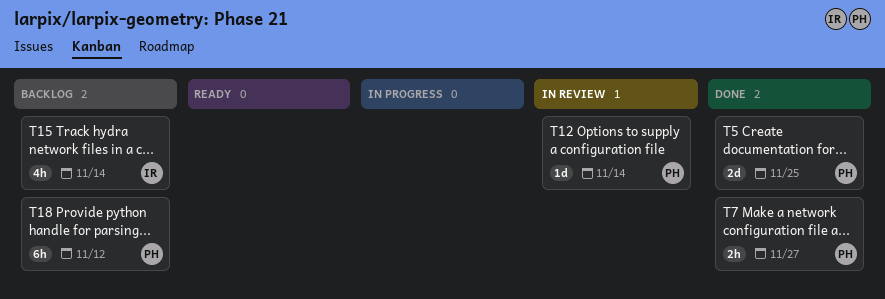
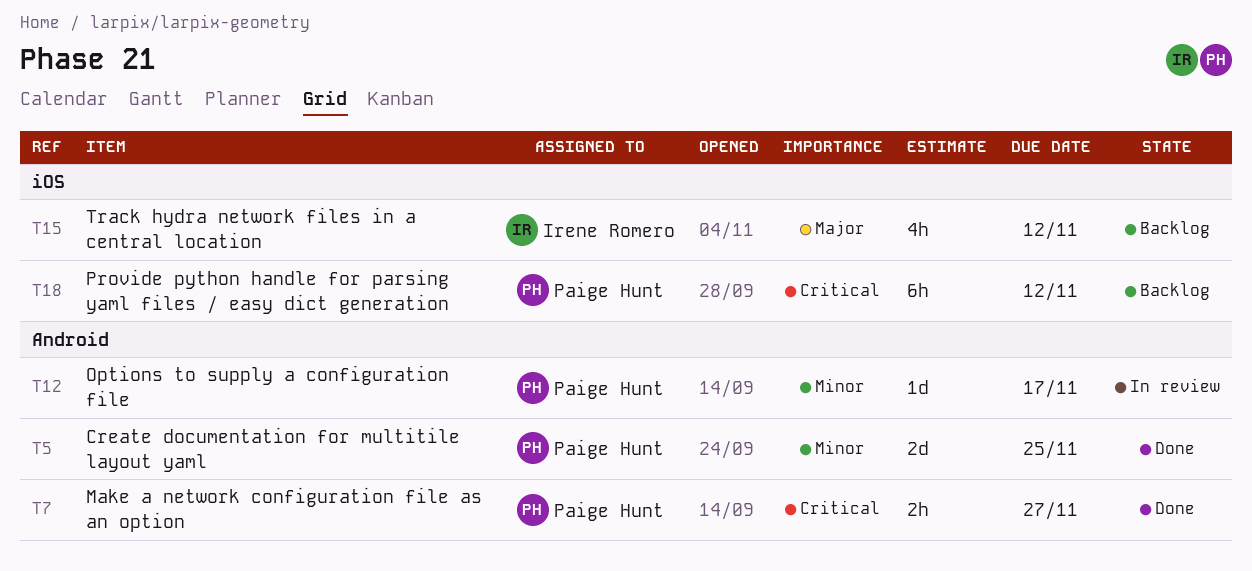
T12, due: Nov 14 -> Nov 17
T15, due: Nov 14 -> Nov 12

